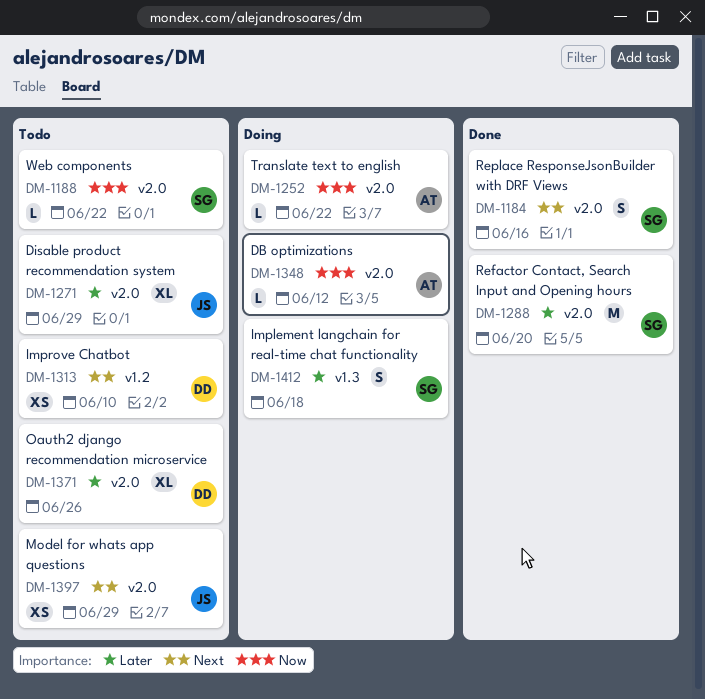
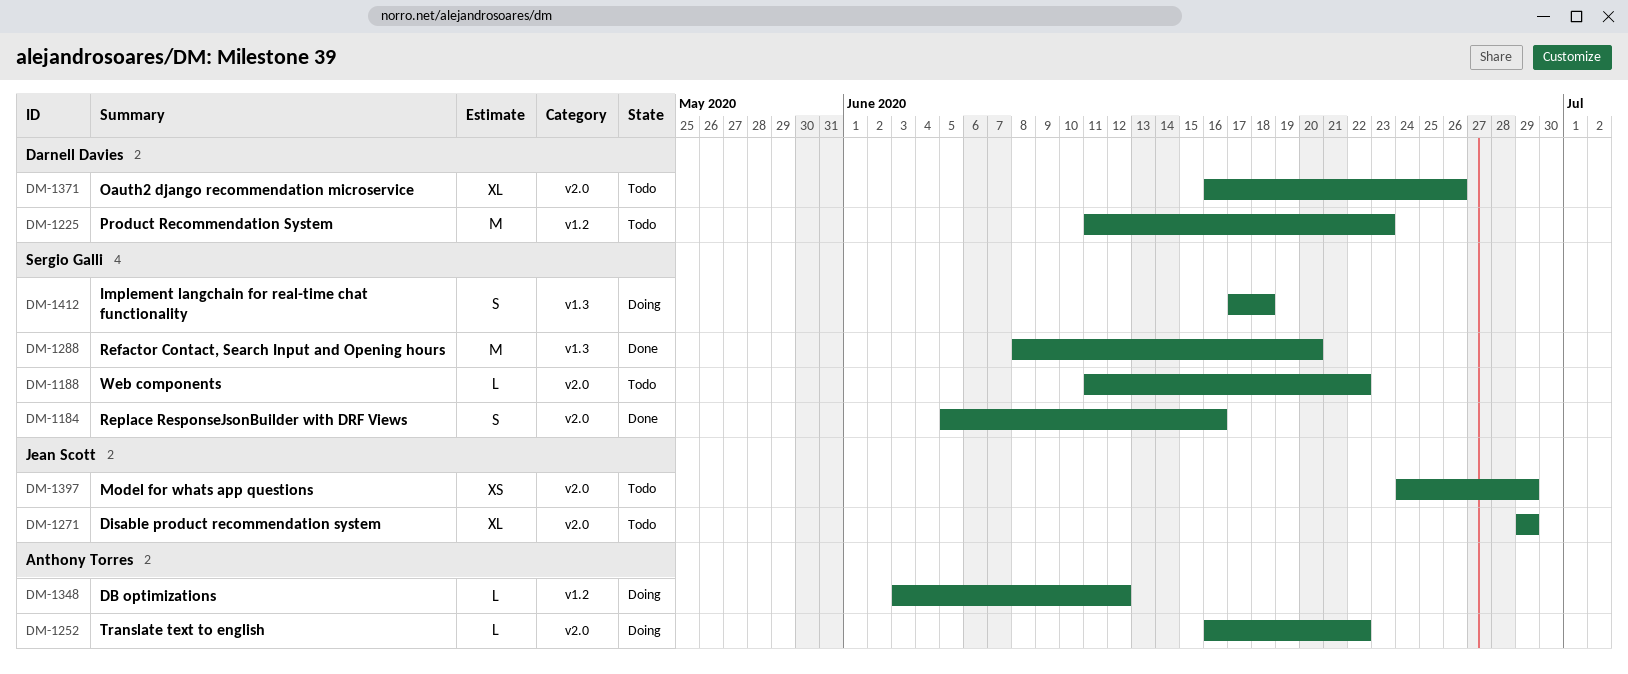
DM-1225: none -> present
DM-1288, label: v2.0 -> v1.3
DM-1313: present -> none
DM-1348, label: v2.0 -> v1.2

